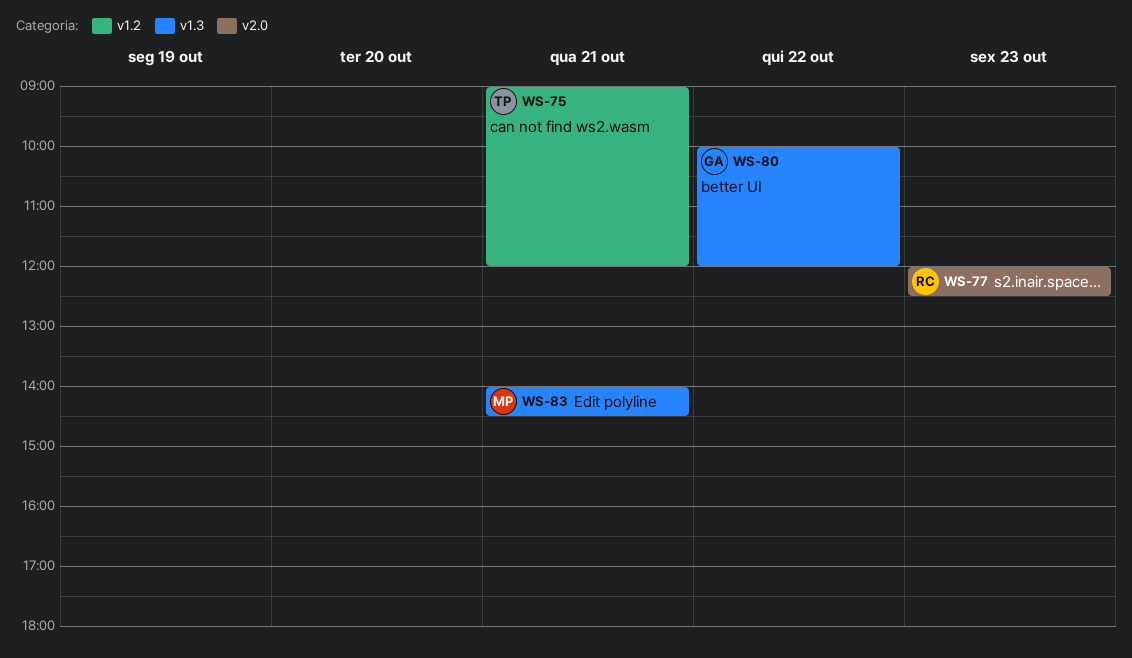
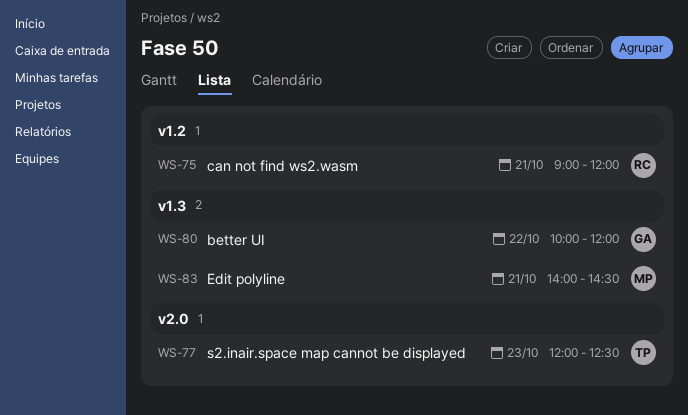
WS-75, owner: TP -> RC
WS-77, owner: RC -> TP

